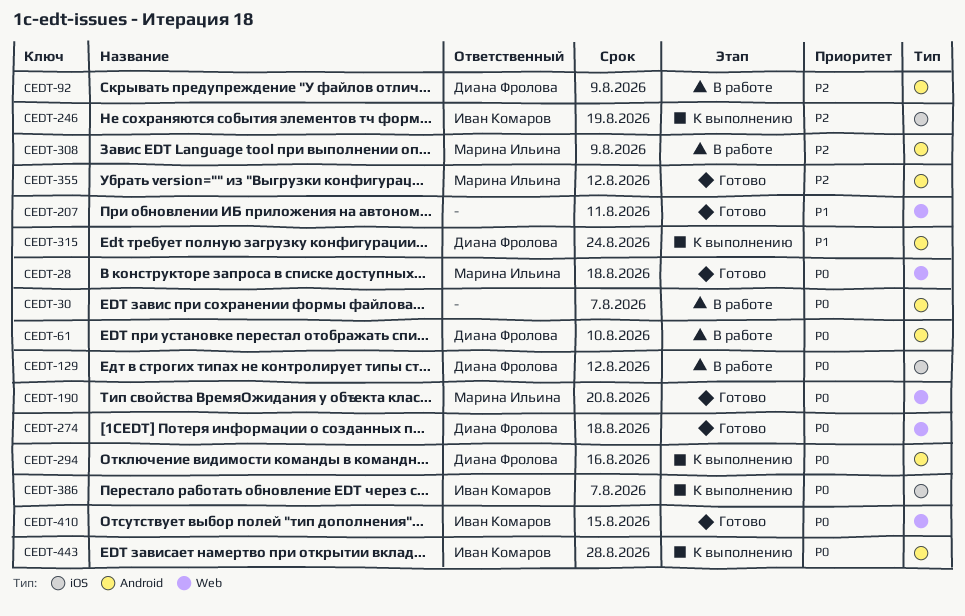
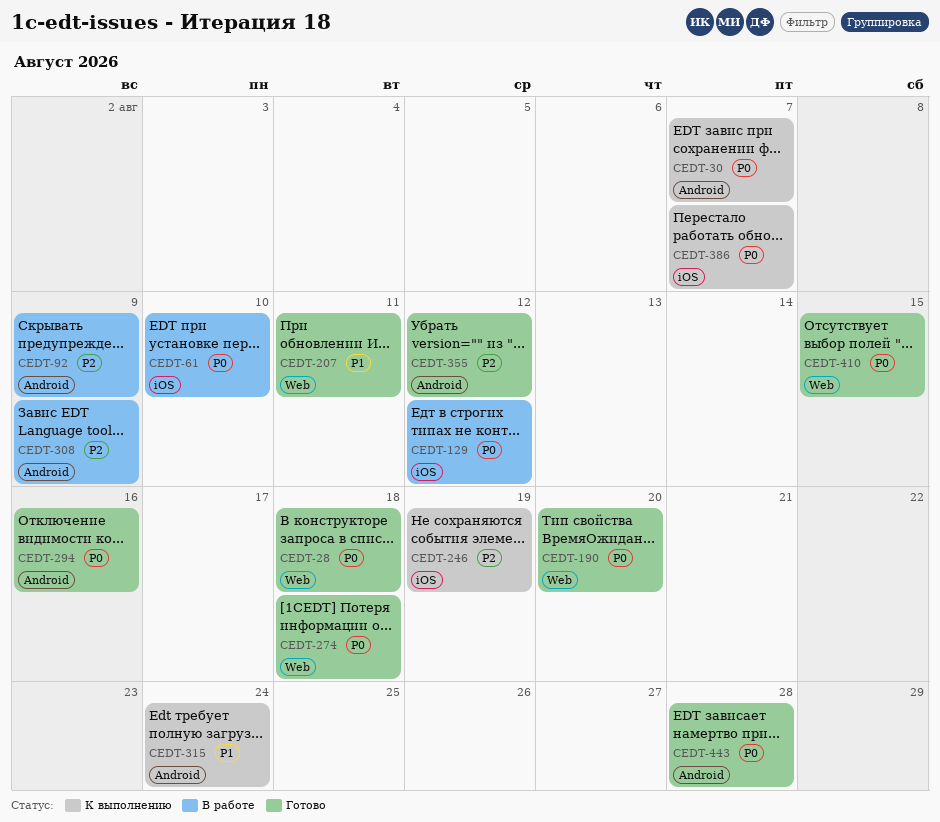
CEDT-30, status: В работе -> К выполнению
CEDT-61, label: Android -> iOS
CEDT-294, status: К выполнению -> Готово
CEDT-443, status: К выполнению -> Готово

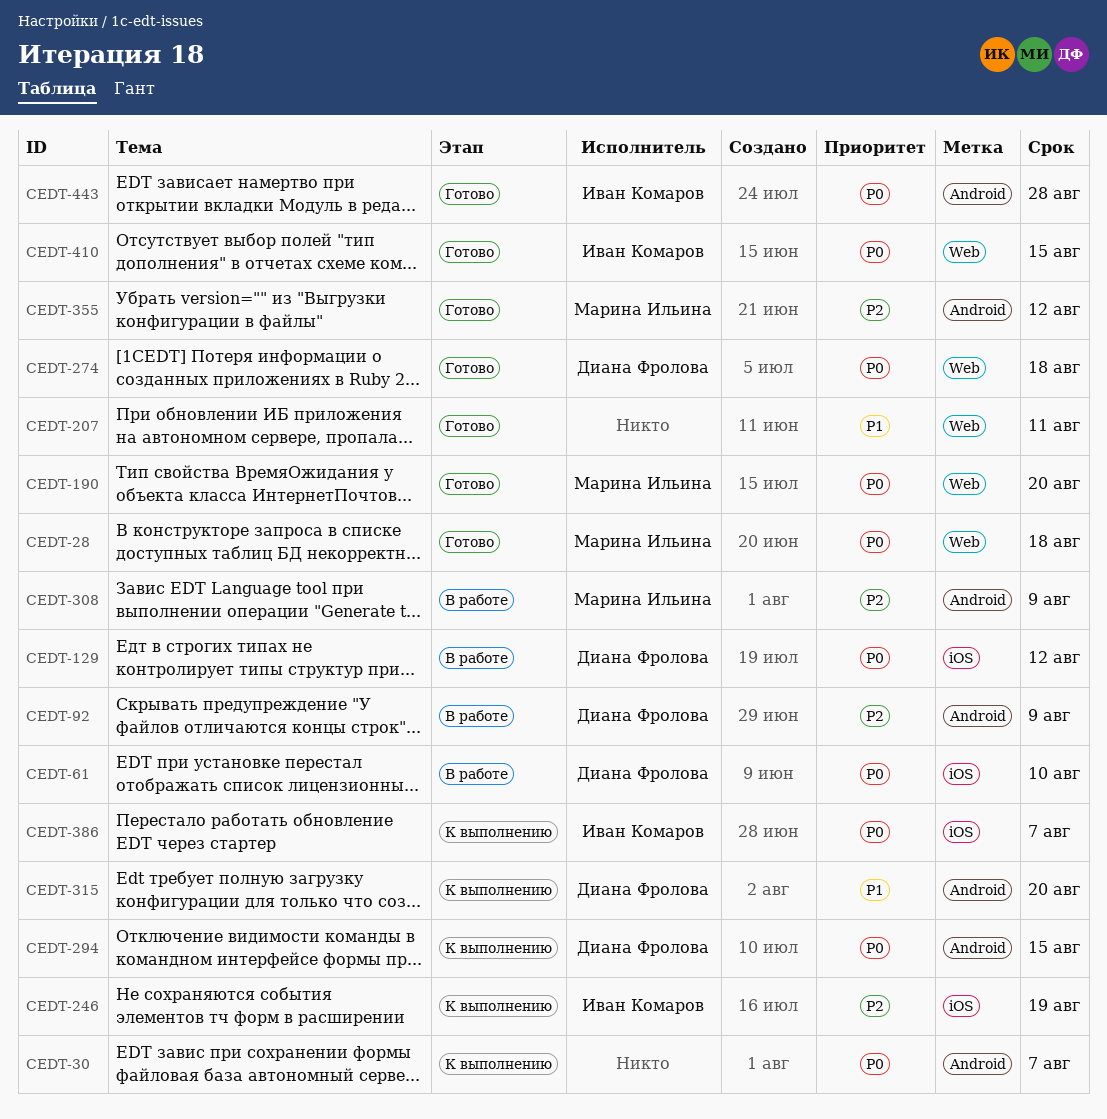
CEDT-294, status: Готово -> К выполнению
CEDT-294, due: Aug 16 -> Aug 15
CEDT-315, due: Aug 24 -> Aug 20

